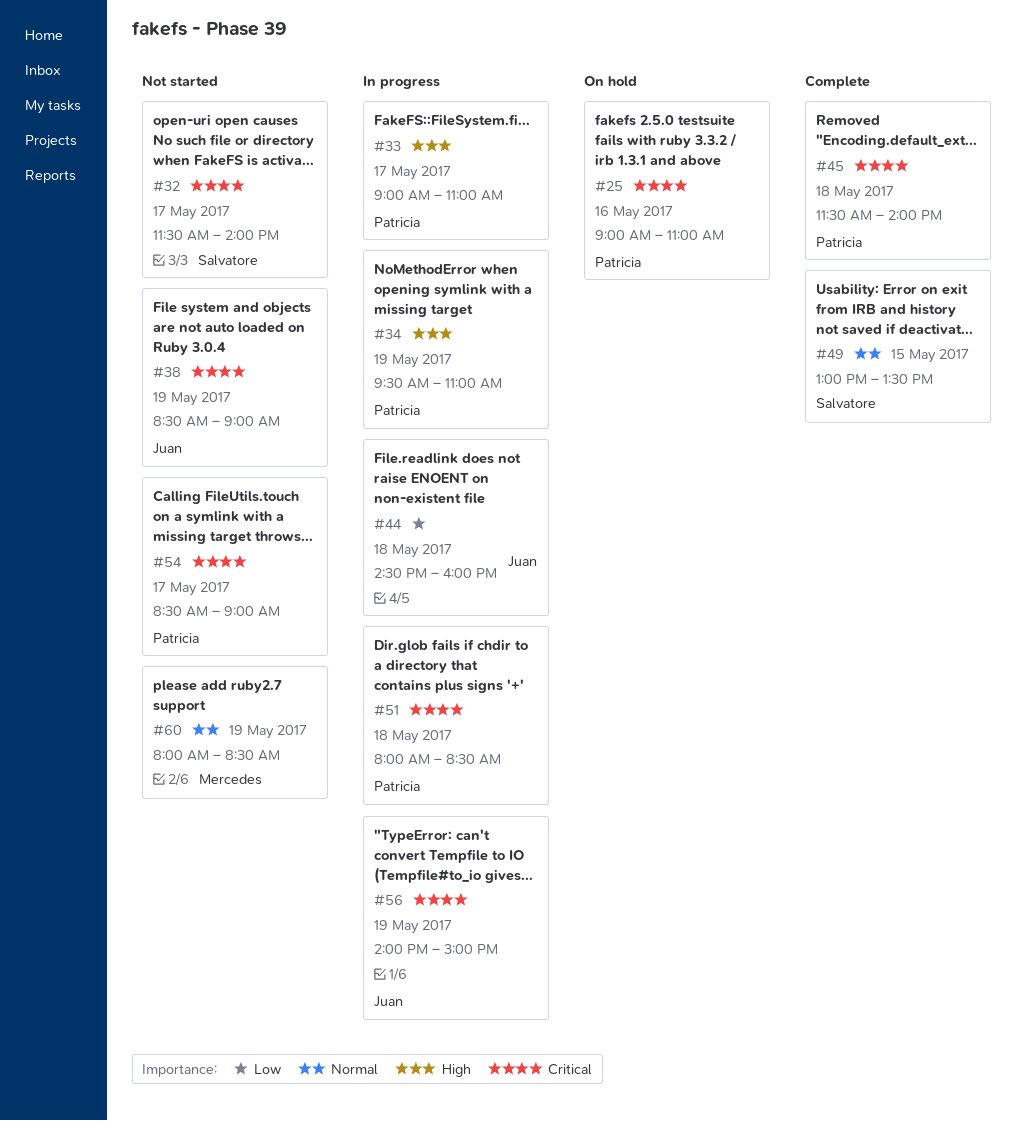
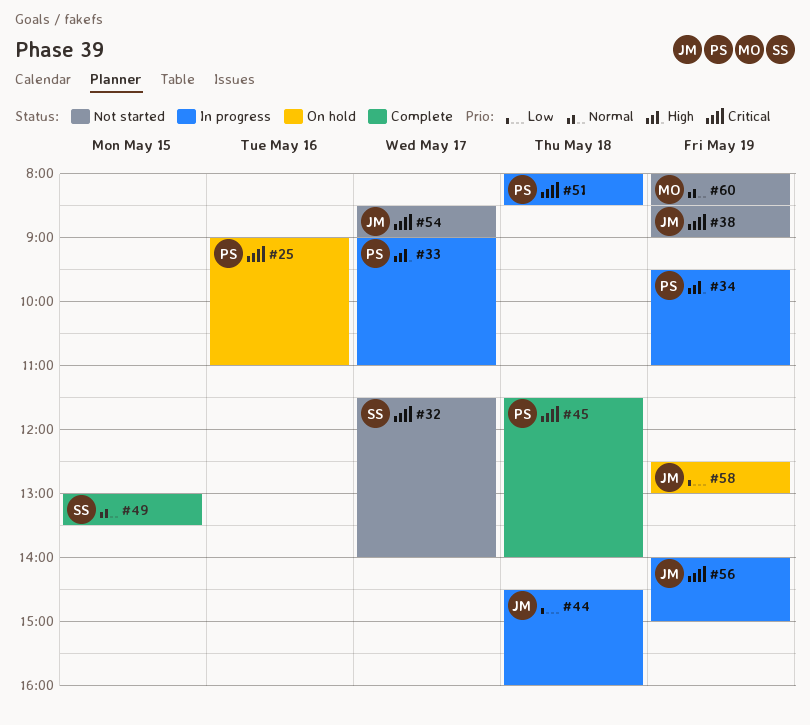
#54, owner: Patricia -> Juan
#58: none -> present

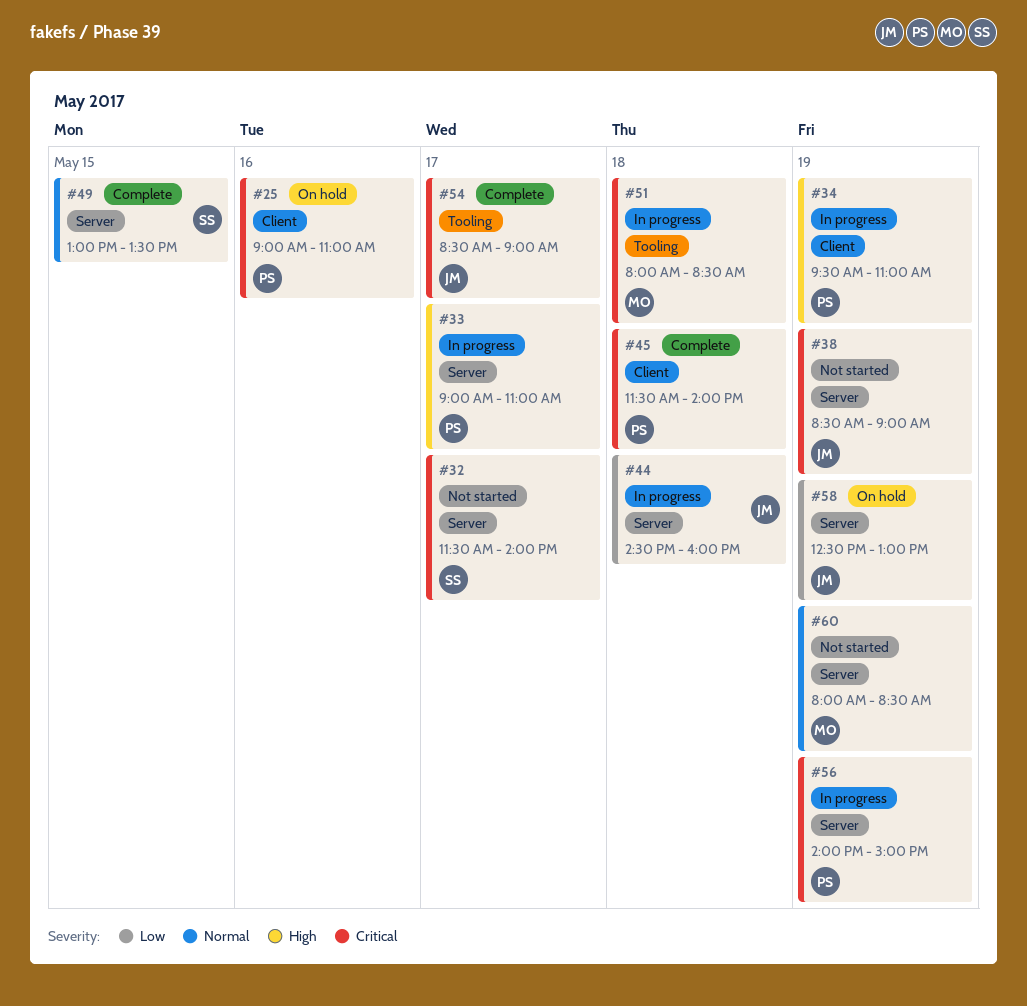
#51, owner: PS -> MO
#54, status: Not started -> Complete
#56, owner: JM -> PS

